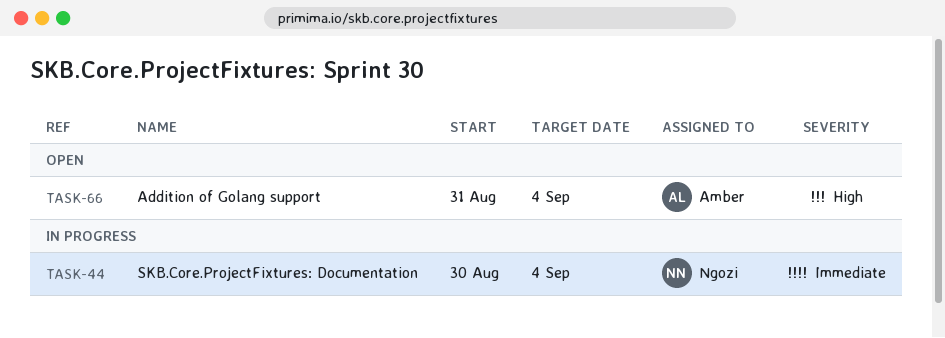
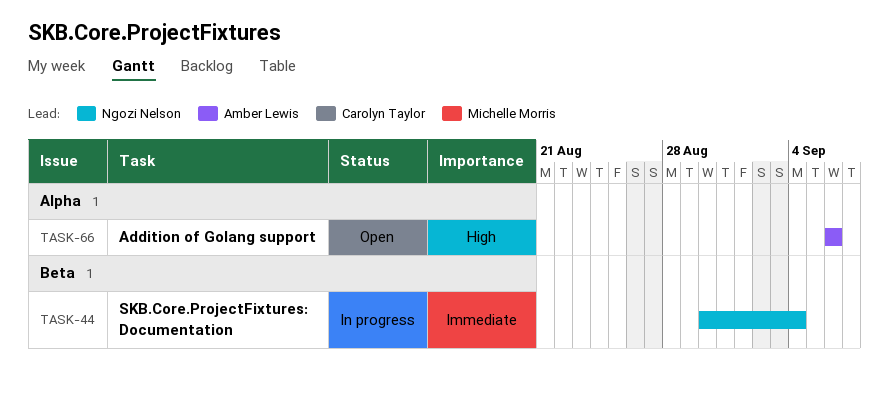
TASK-66, start: Aug 31 -> Sep 6
TASK-66, due: Sep 4 -> Sep 6

